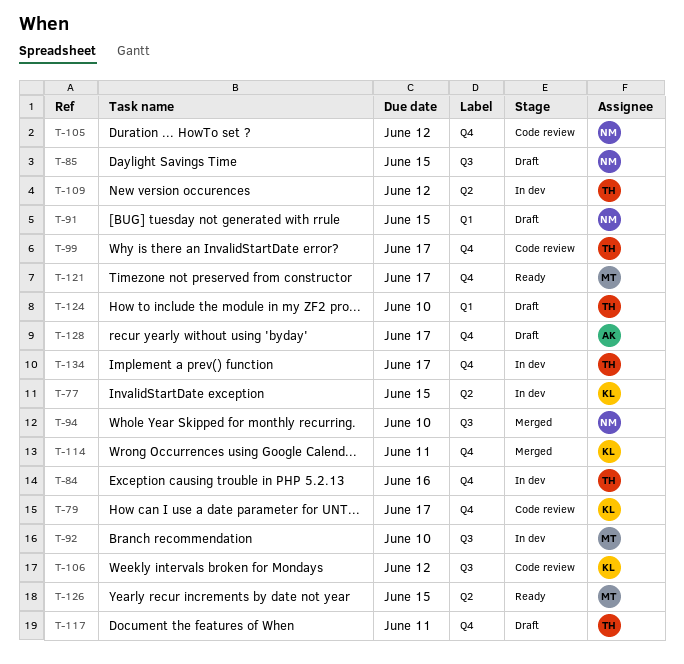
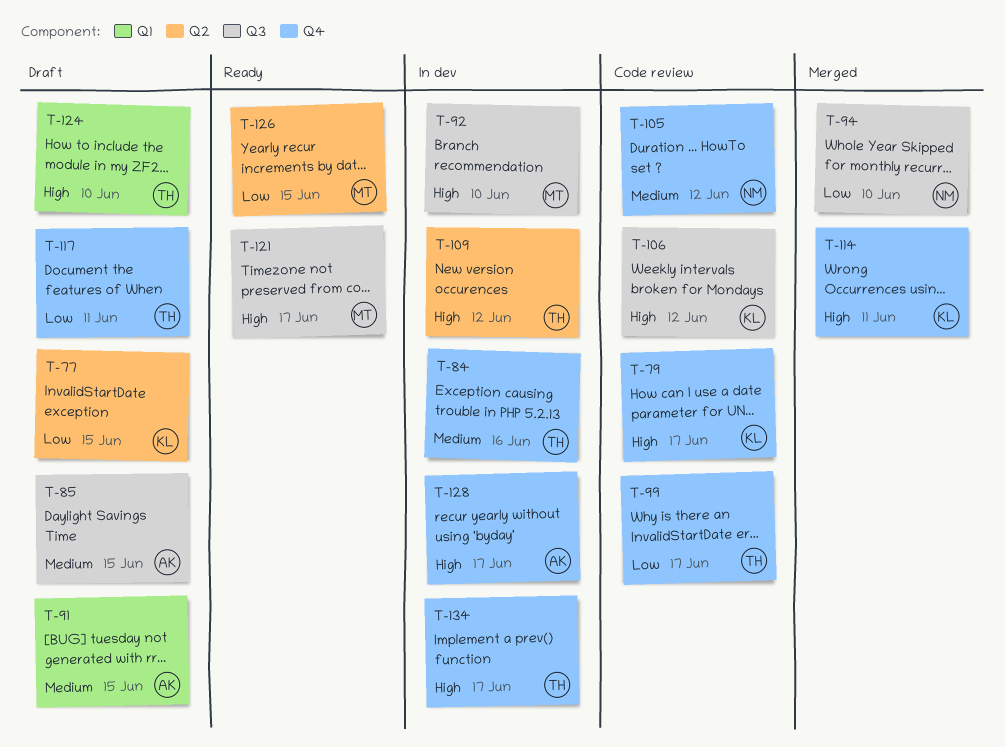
T-77, status: In dev -> Draft
T-85, owner: NM -> AK
T-91, owner: NM -> AK
T-121, label: Q4 -> Q3
T-128, status: Draft -> In dev

